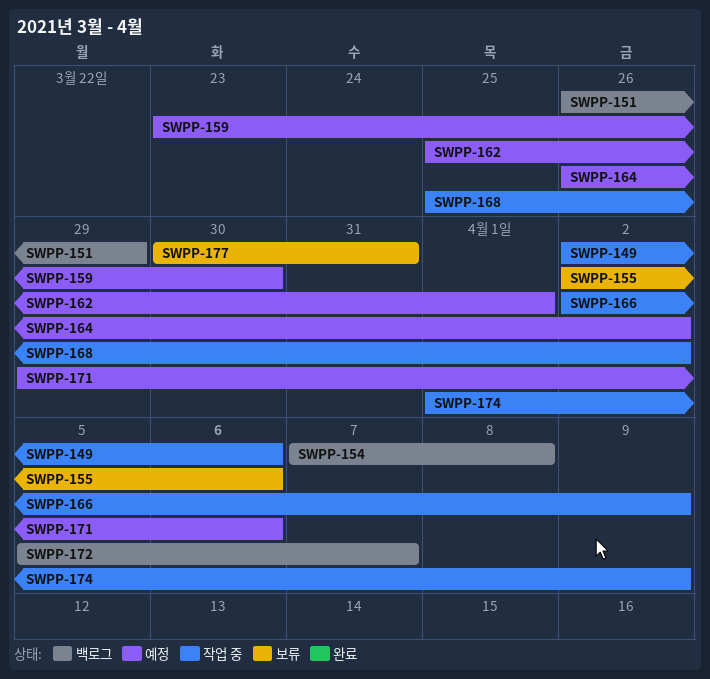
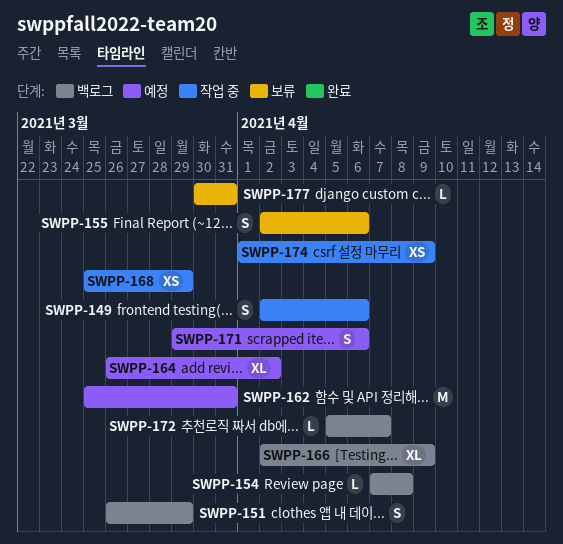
SWPP-159: present -> none
SWPP-162, due: Apr 1 -> Mar 31
SWPP-166, status: 작업 중 -> 백로그
SWPP-168, due: Apr 2 -> Mar 29

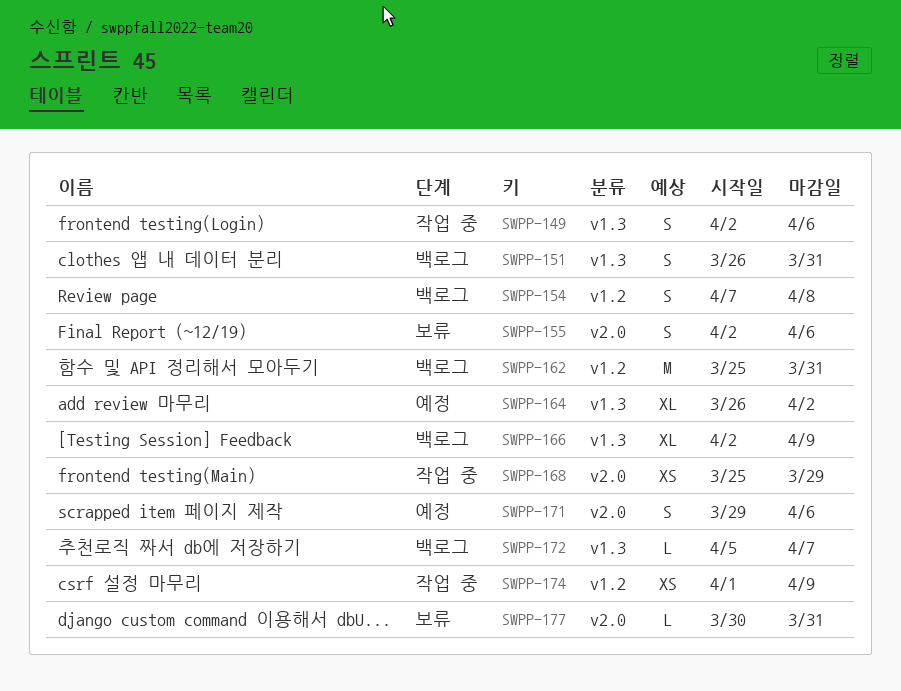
SWPP-151, due: Mar 29 -> Mar 31
SWPP-154, estimate: L -> S
SWPP-162, status: 예정 -> 백로그

